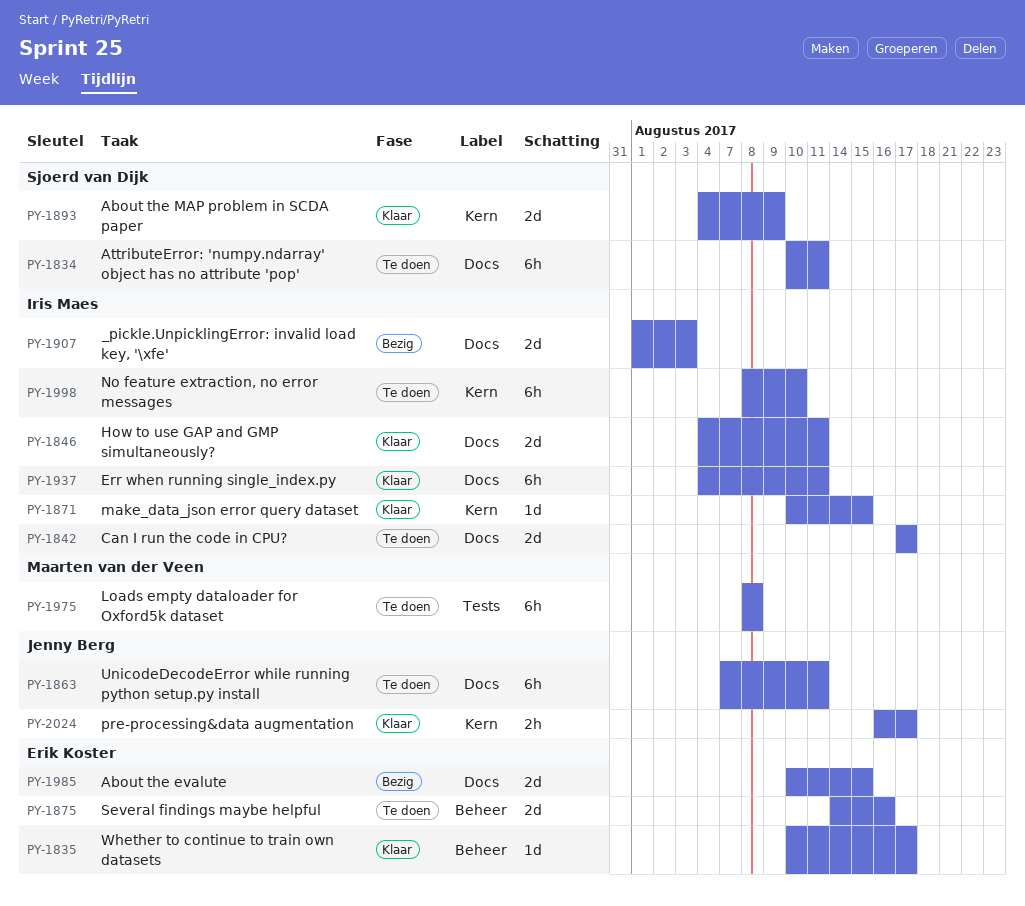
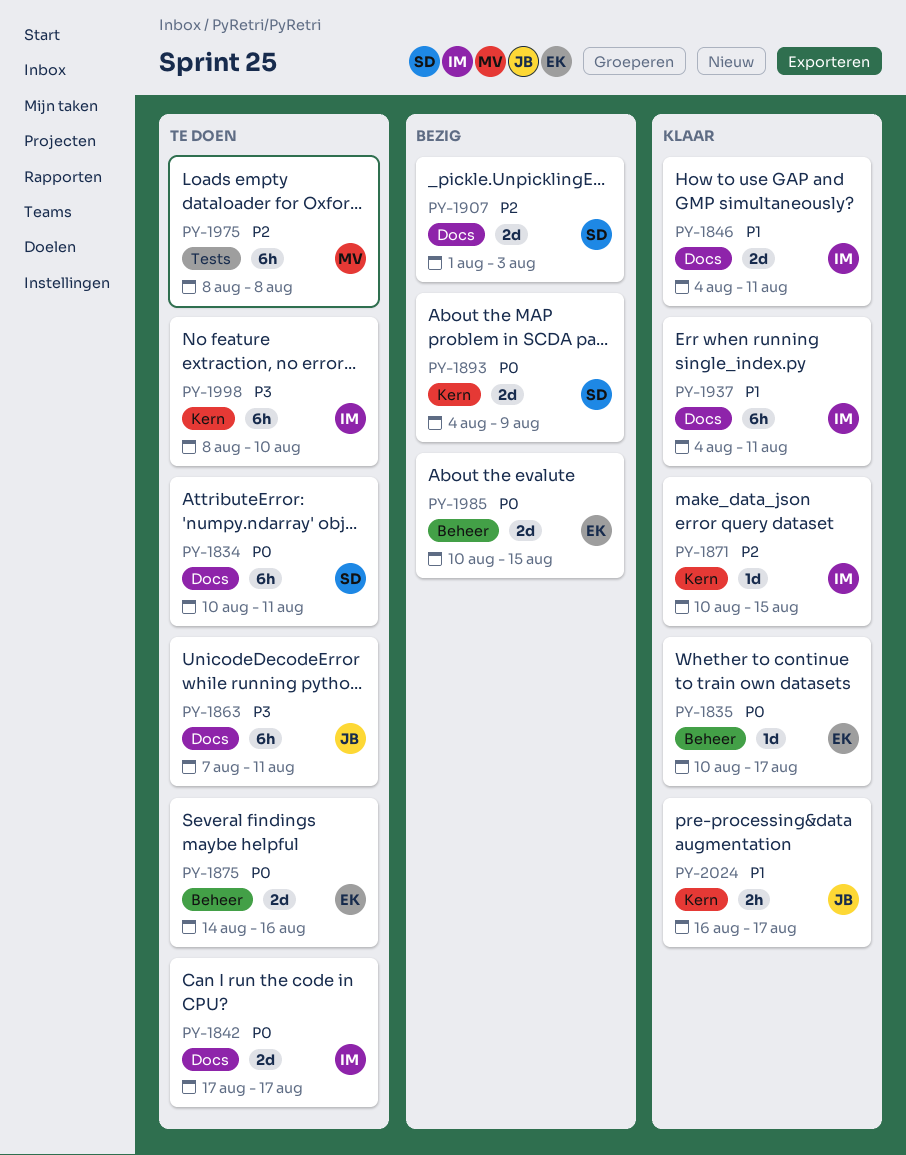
PY-1893, status: Klaar -> Bezig
PY-1907, owner: Iris Maes -> Sjoerd van Dijk
PY-1985, label: Docs -> Beheer

